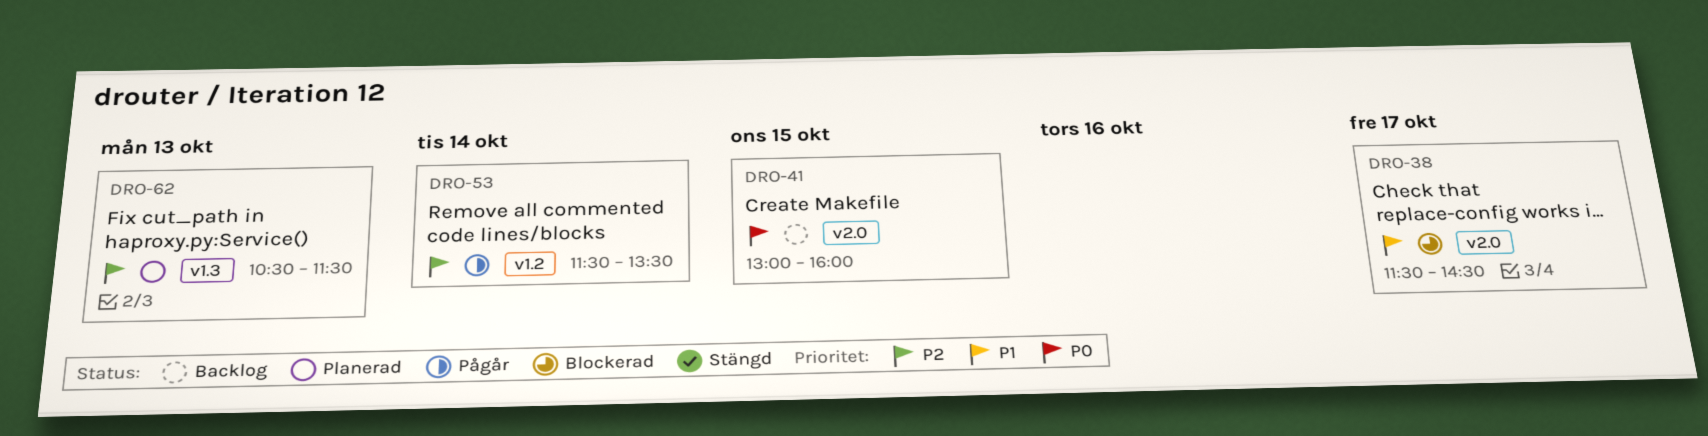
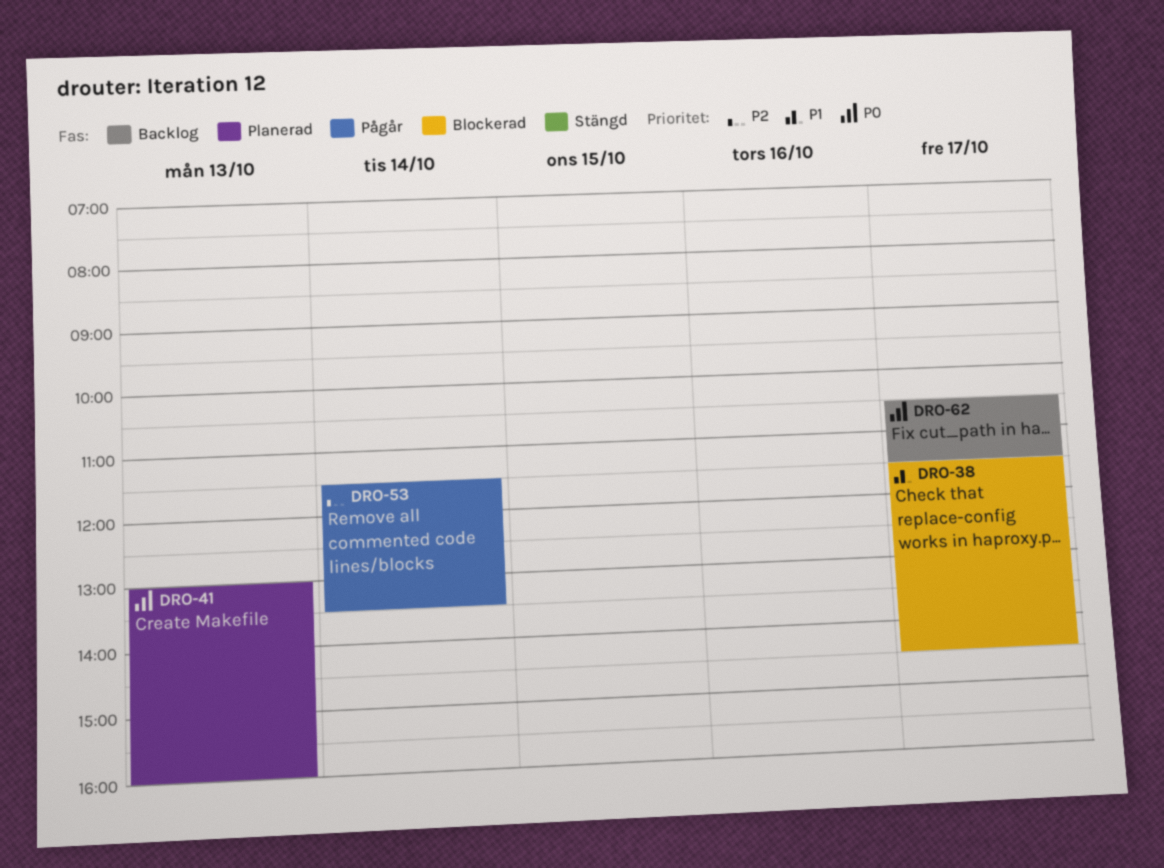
DRO-41, status: Backlog -> Planerad
DRO-41, day: Oct 15 -> Oct 13
DRO-62, status: Planerad -> Backlog
DRO-62, priority: P2 -> P0
DRO-62, day: Oct 13 -> Oct 17

